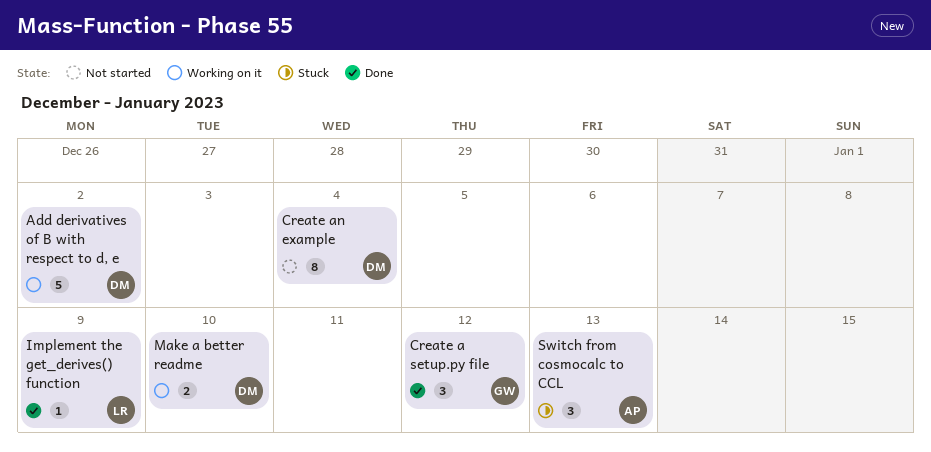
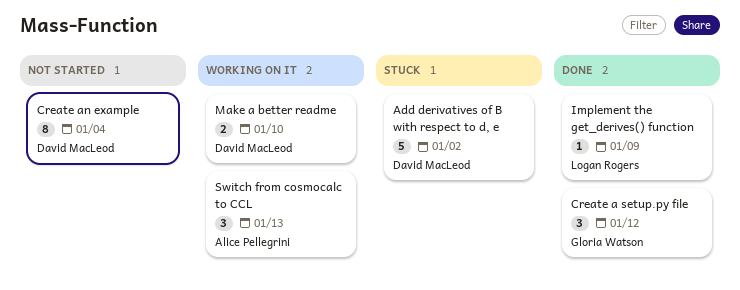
Add derivatives of B with respect to d, e, status: Working on it -> Stuck
Switch from cosmocalc to CCL, status: Stuck -> Working on it

